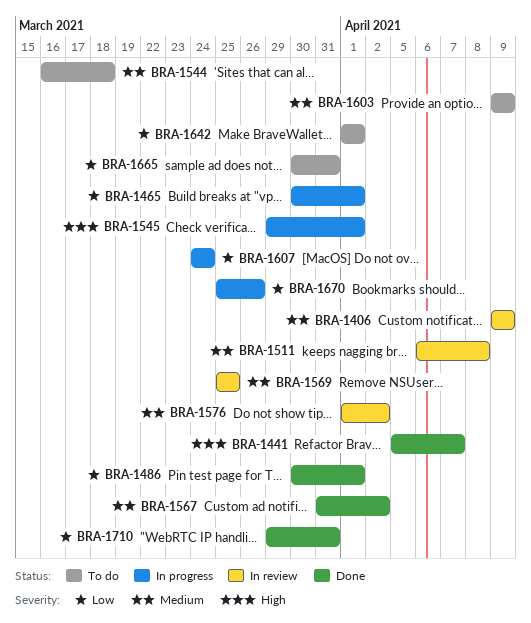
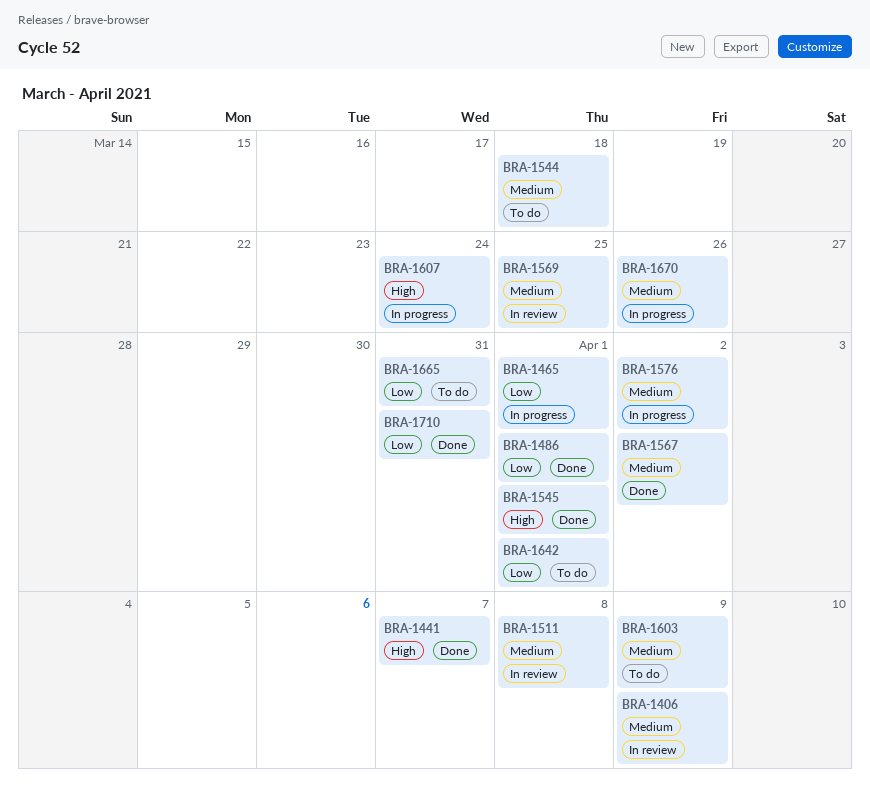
BRA-1545, status: In progress -> Done
BRA-1576, status: In review -> In progress
BRA-1607, priority: Low -> High
BRA-1670, priority: Low -> Medium

